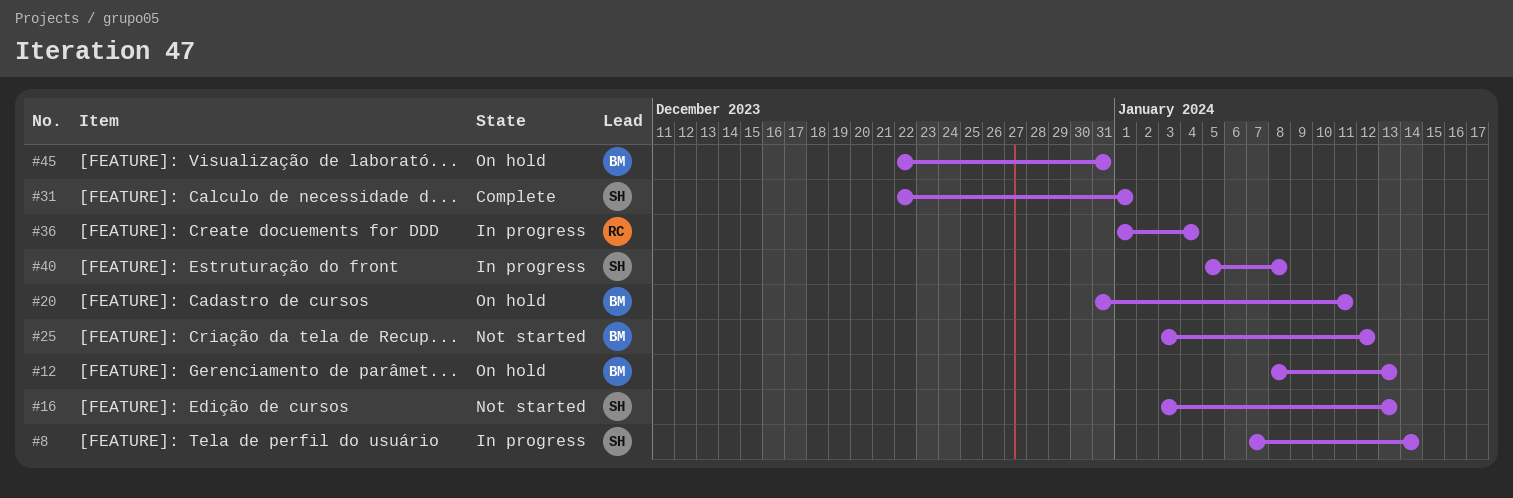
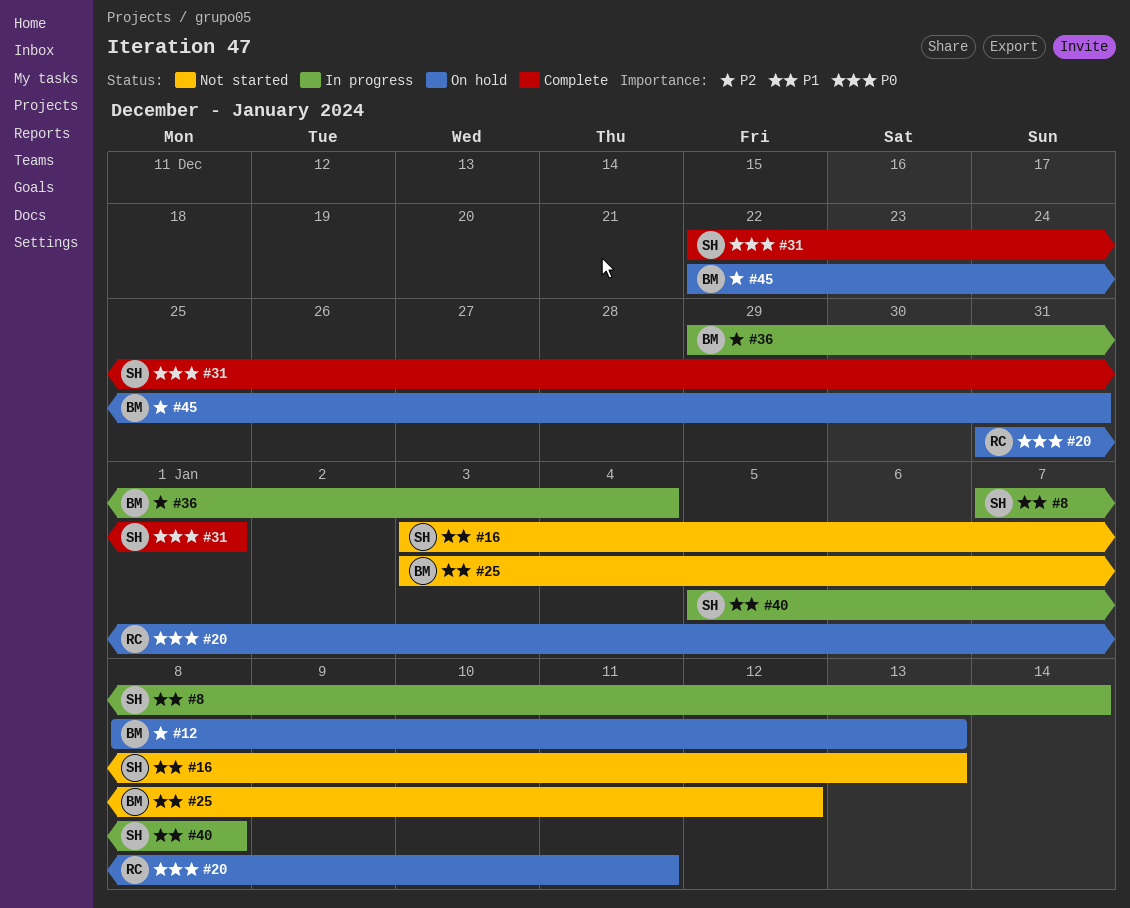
#20, owner: BM -> RC
#36, owner: RC -> BM
#36, start: Jan 1 -> Dec 29

